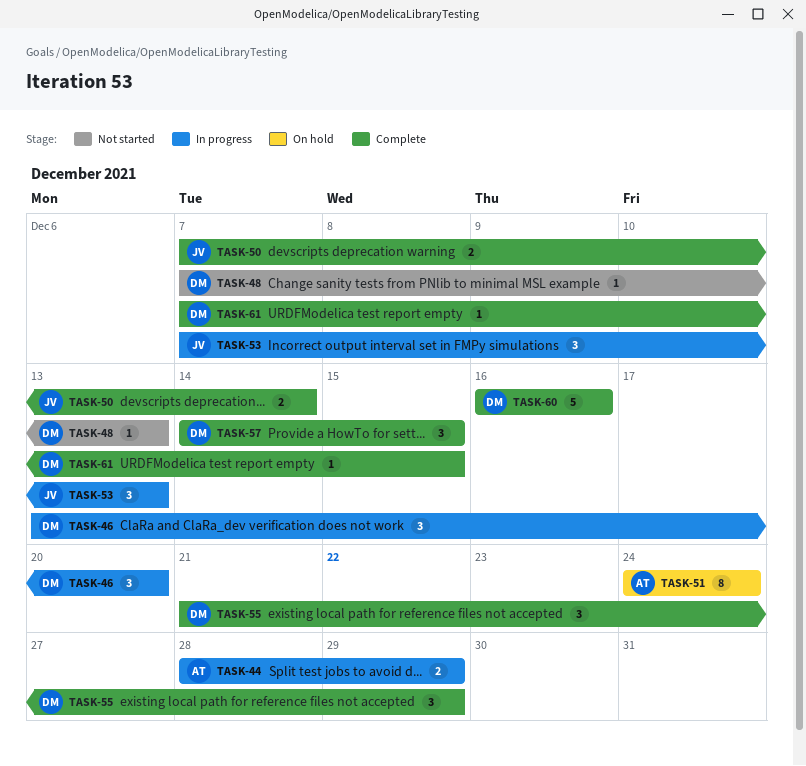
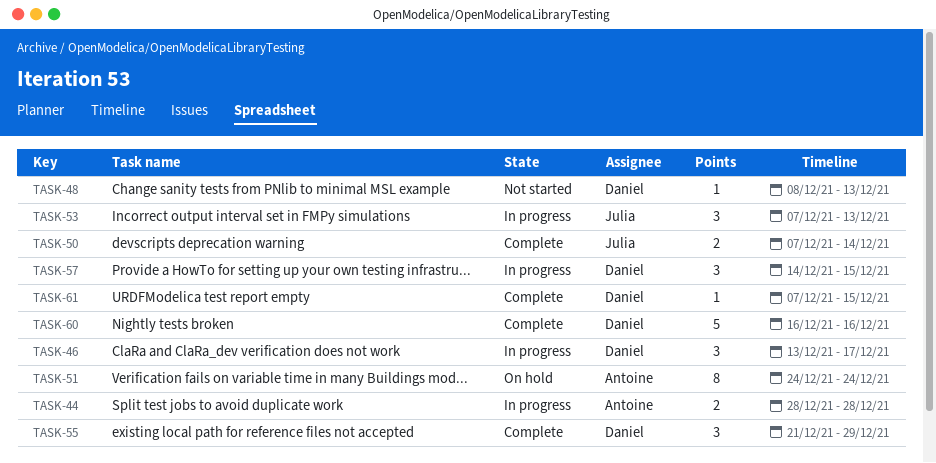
TASK-44, due: Dec 29 -> Dec 28
TASK-46, due: Dec 20 -> Dec 17
TASK-48, start: Dec 7 -> Dec 8
TASK-57, status: Complete -> In progress

